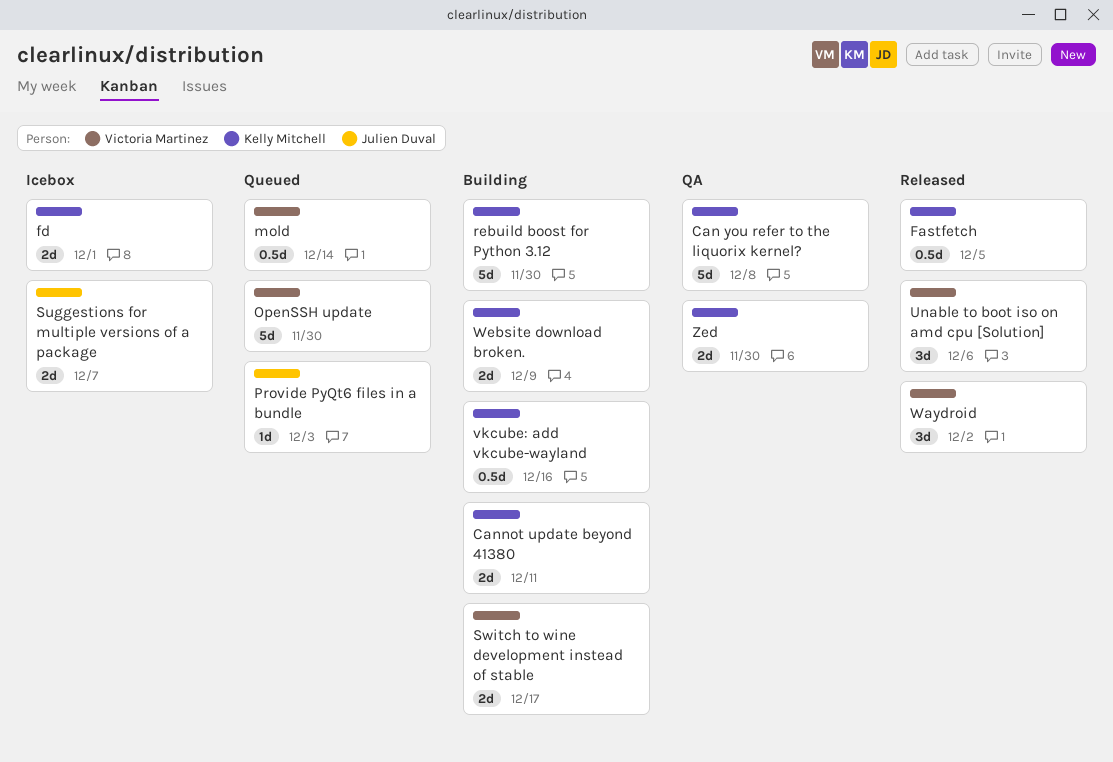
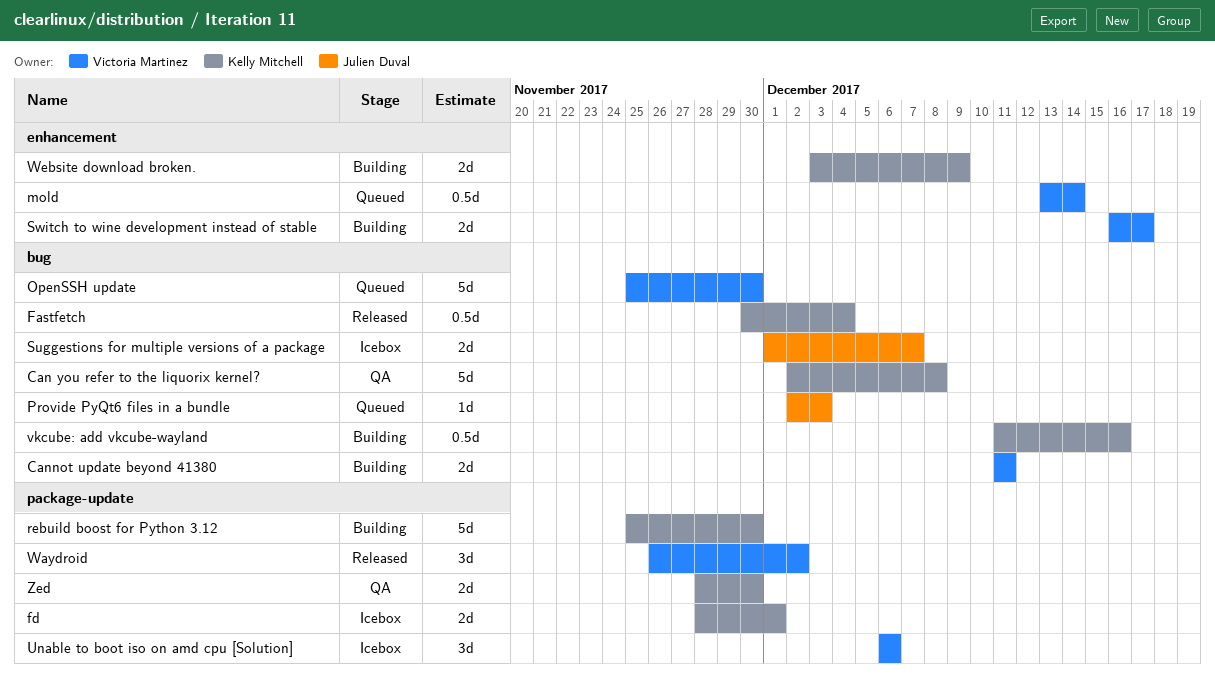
Cannot update beyond 41380, owner: Kelly Mitchell -> Victoria Martinez
Fastfetch, due: Dec 5 -> Dec 4
Unable to boot iso on amd cpu [Solution], status: Released -> Icebox

